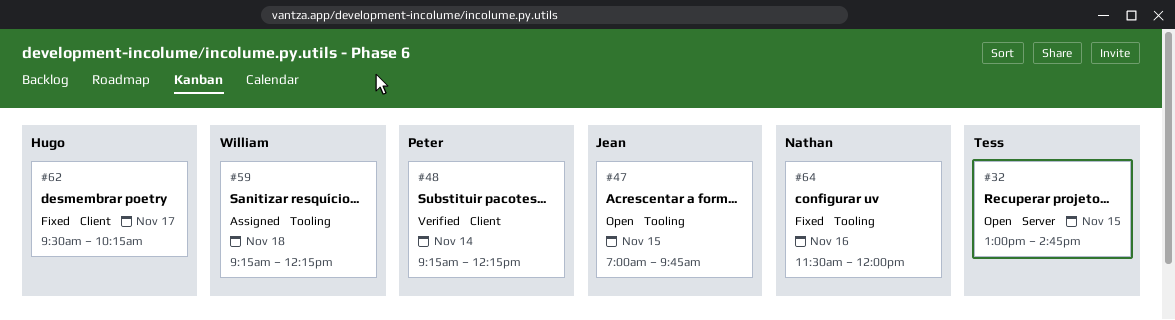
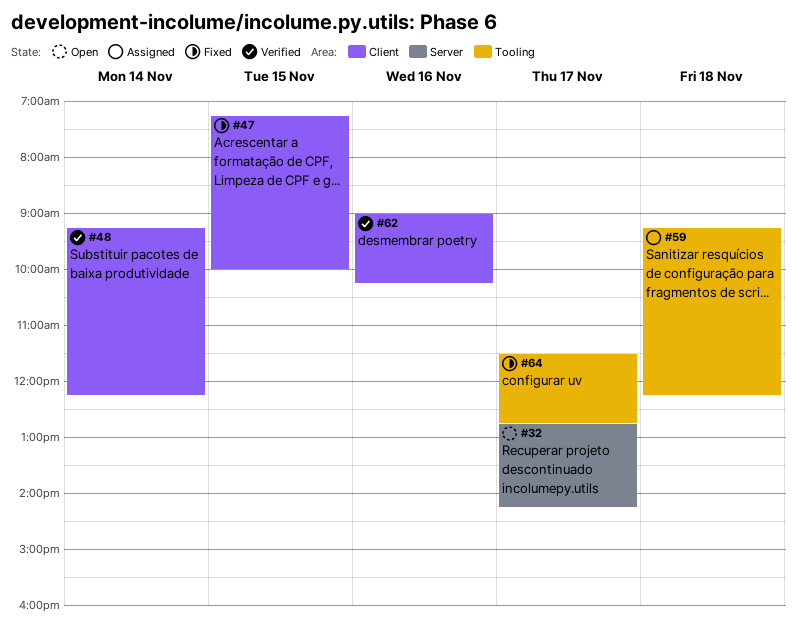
#32, day: Nov 15 -> Nov 17
#32, begins: 13:00 -> 12:45
#32, ends: 14:45 -> 14:15
#47, status: Open -> Fixed
#47, label: Tooling -> Client
#47, begins: 07:00 -> 07:15
#47, ends: 09:45 -> 10:00
#62, status: Fixed -> Verified
#62, day: Nov 17 -> Nov 16
#62, begins: 09:30 -> 09:00
#64, day: Nov 16 -> Nov 17
#64, ends: 12:00 -> 12:45

